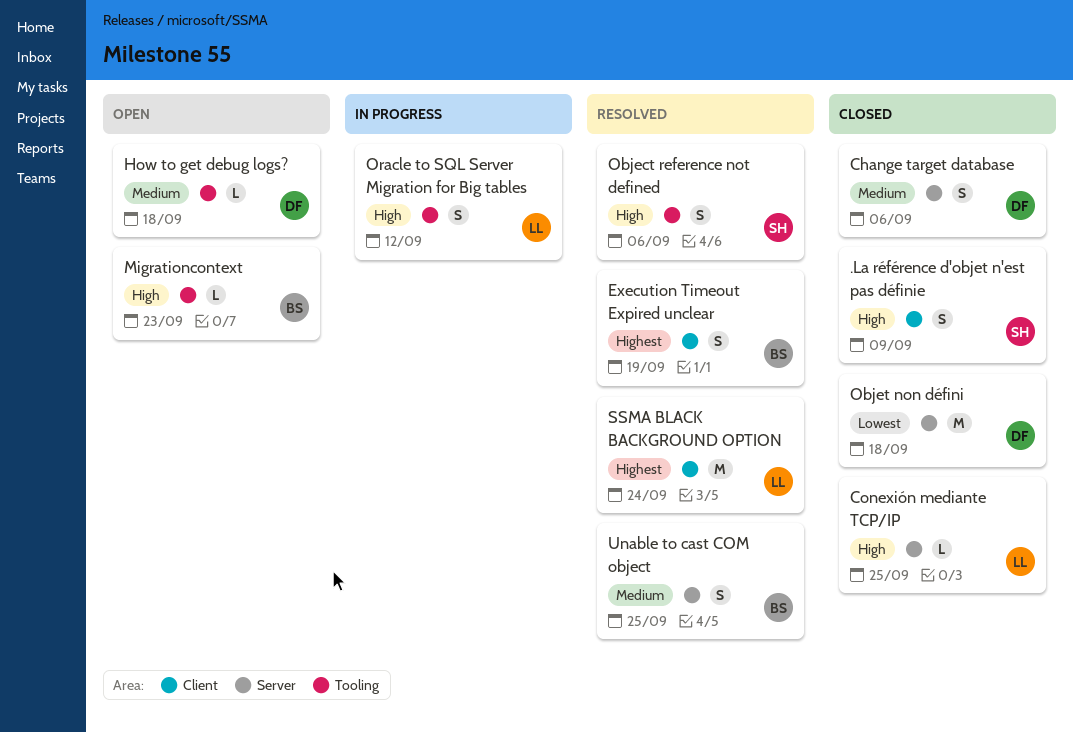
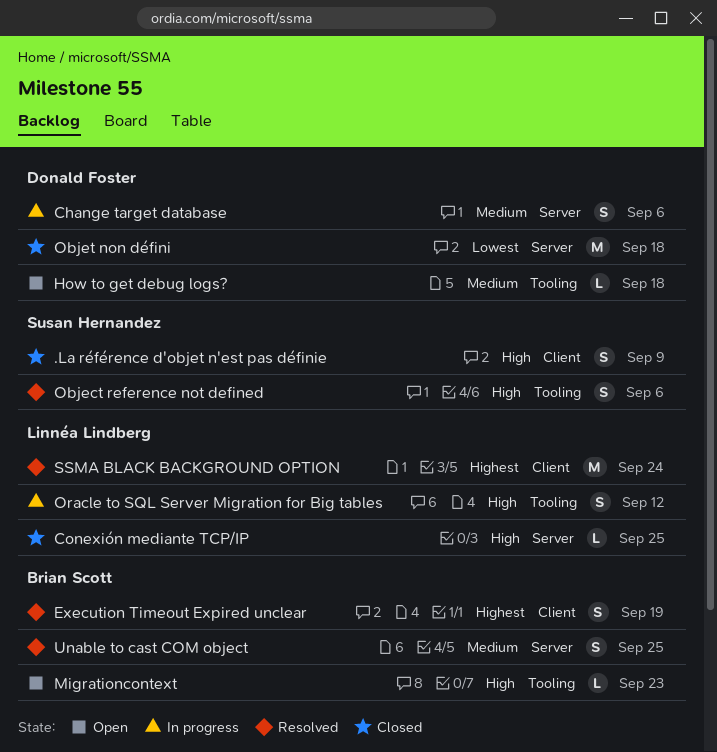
Change target database, status: Closed -> In progress

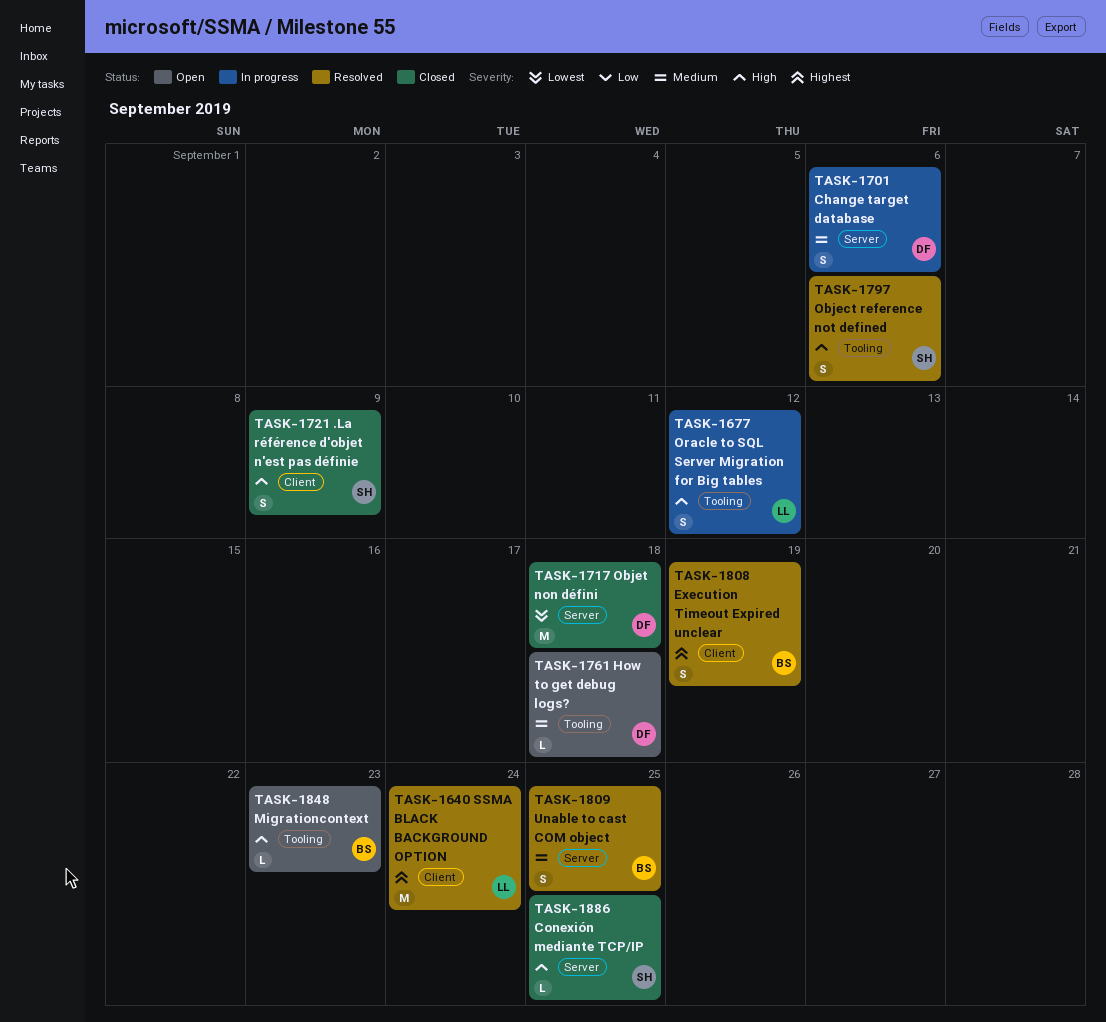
Conexión mediante TCP/IP, owner: Linnéa Lindberg -> Susan Hernandez

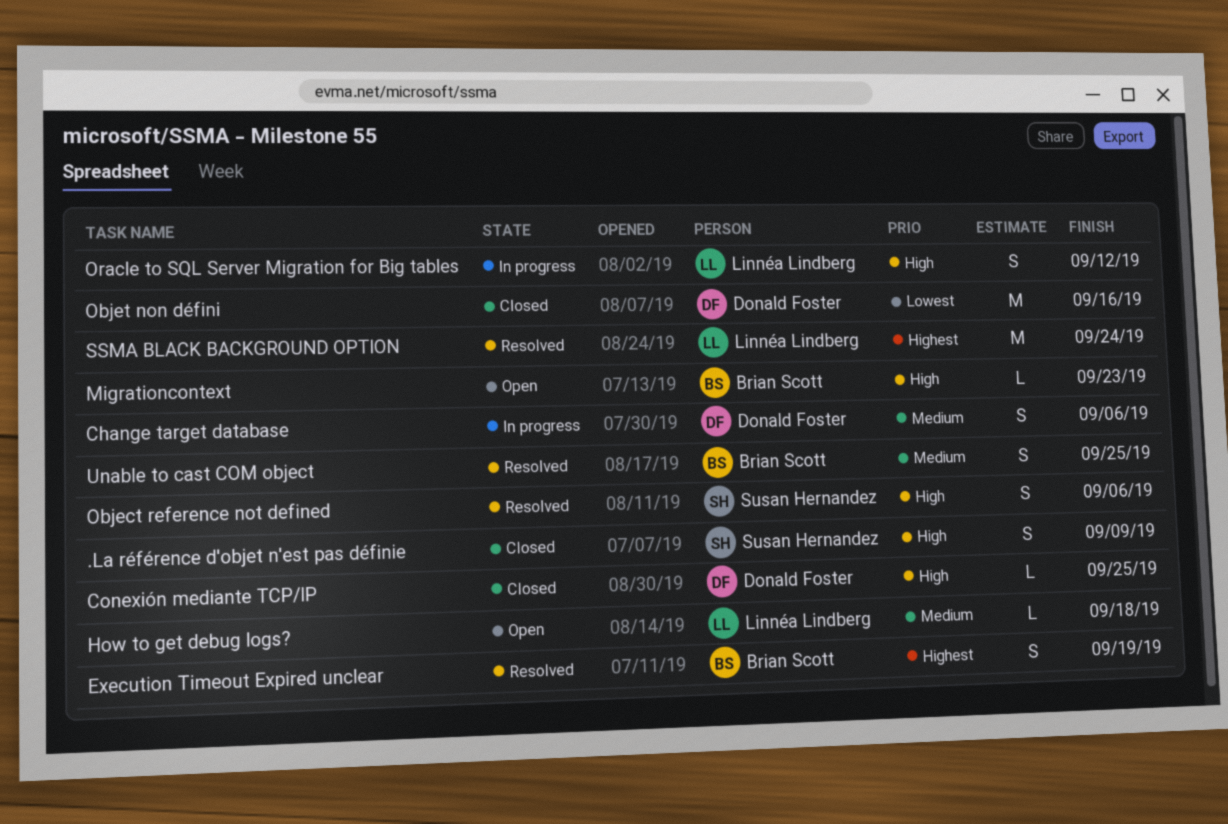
Conexión mediante TCP/IP, owner: Susan Hernandez -> Donald Foster
How to get debug logs?, owner: Donald Foster -> Linnéa Lindberg
Objet non défini, due: Sep 18 -> Sep 16

